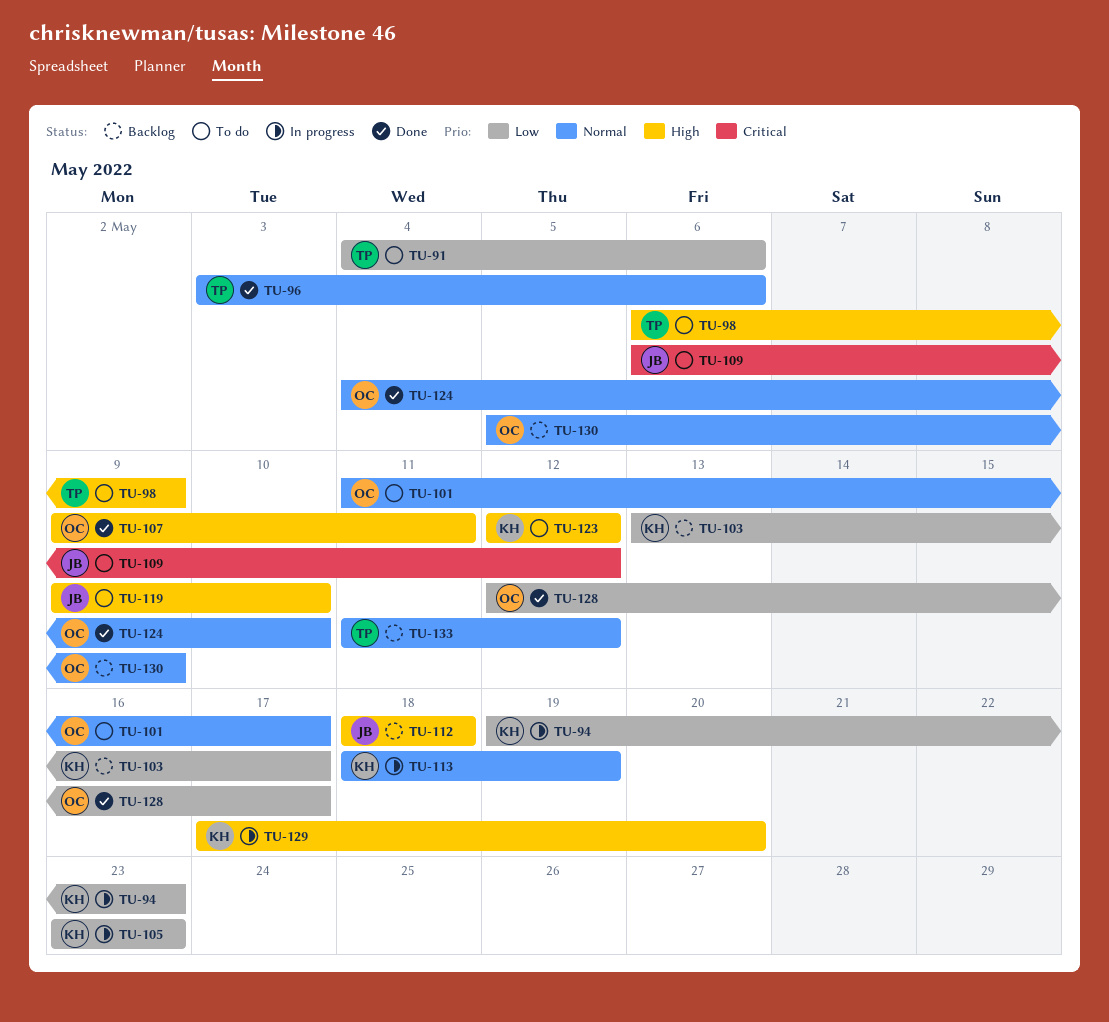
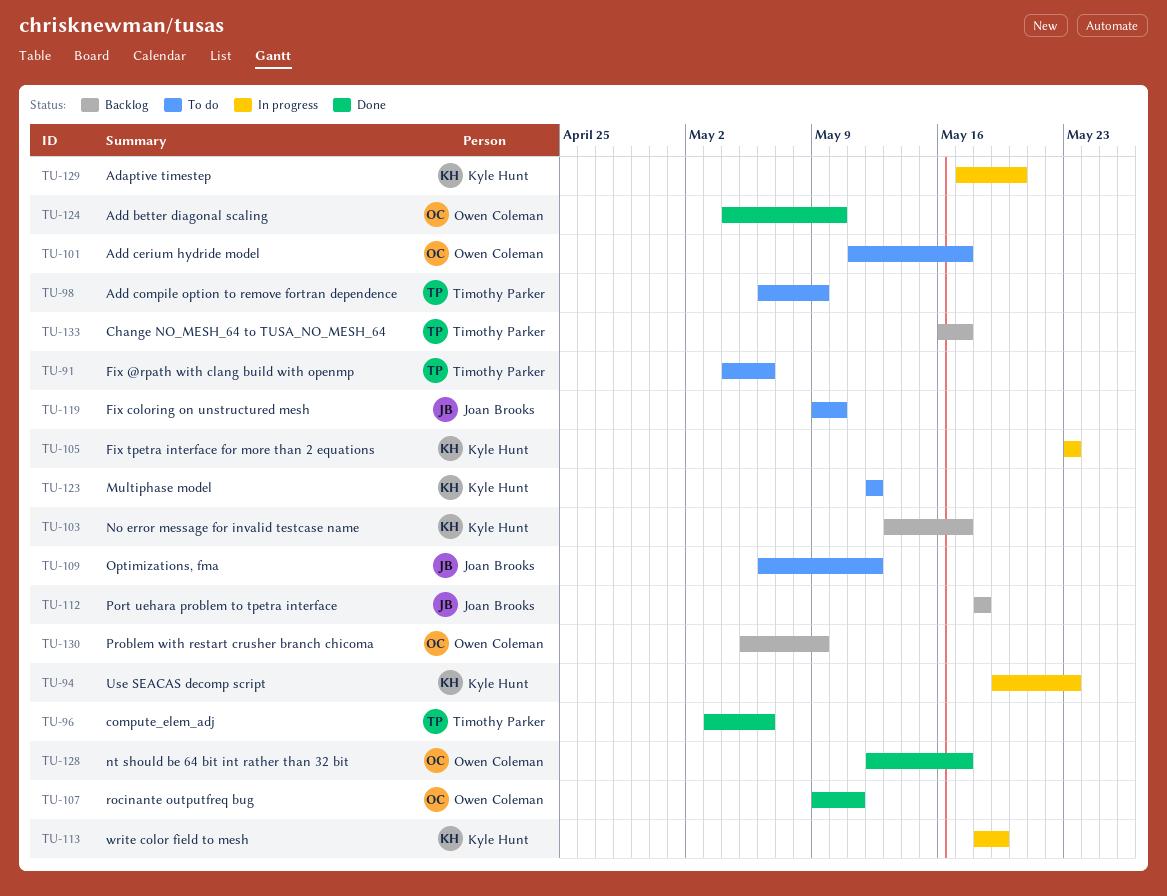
TU-133, start: May 11 -> May 16
TU-133, due: May 12 -> May 17

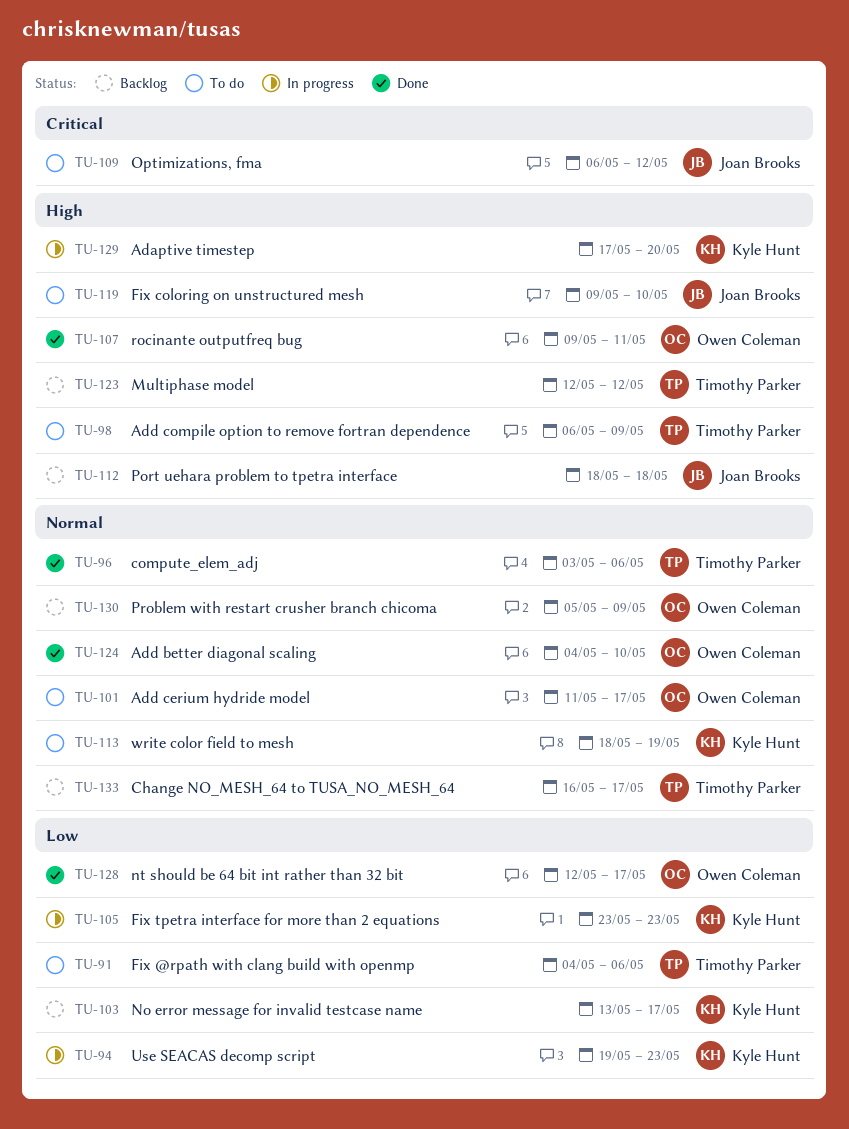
TU-113, status: In progress -> To do
TU-123, status: To do -> Backlog
TU-123, owner: Kyle Hunt -> Timothy Parker

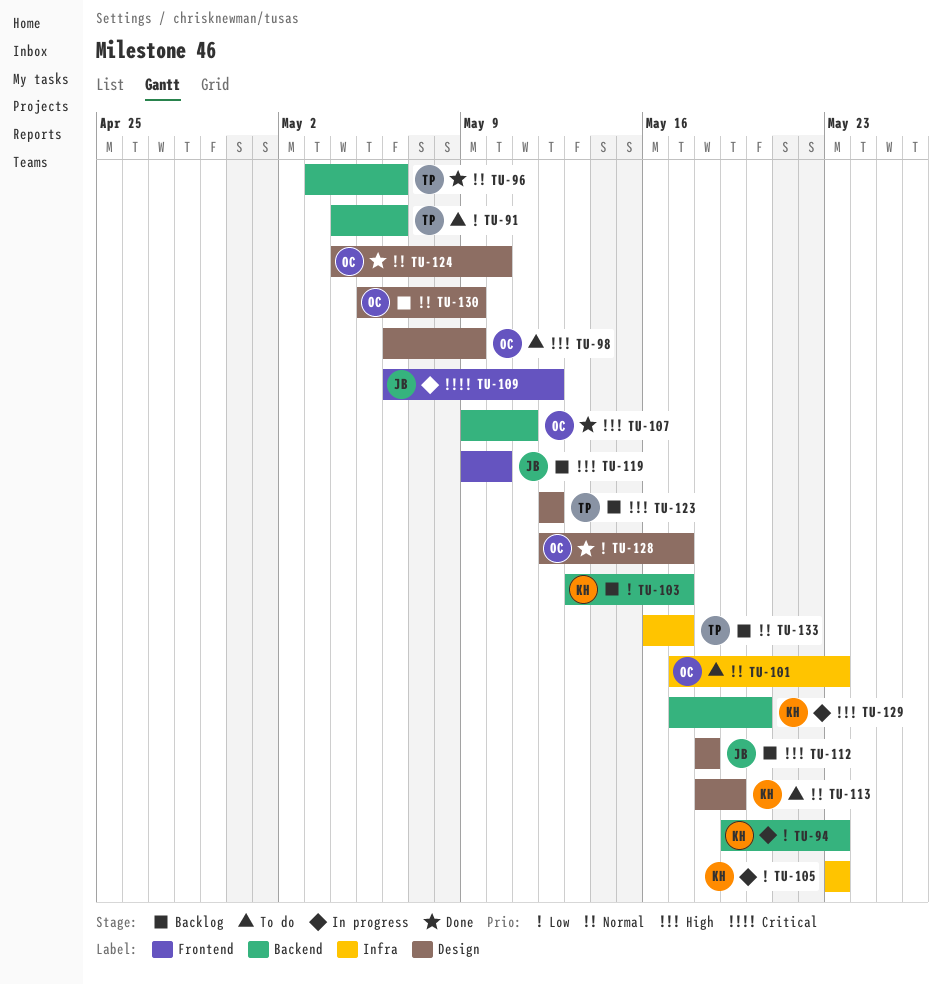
TU-98, owner: Timothy Parker -> Owen Coleman
TU-101, start: May 11 -> May 17
TU-101, due: May 17 -> May 23
TU-109, status: To do -> In progress
TU-119, status: To do -> Backlog

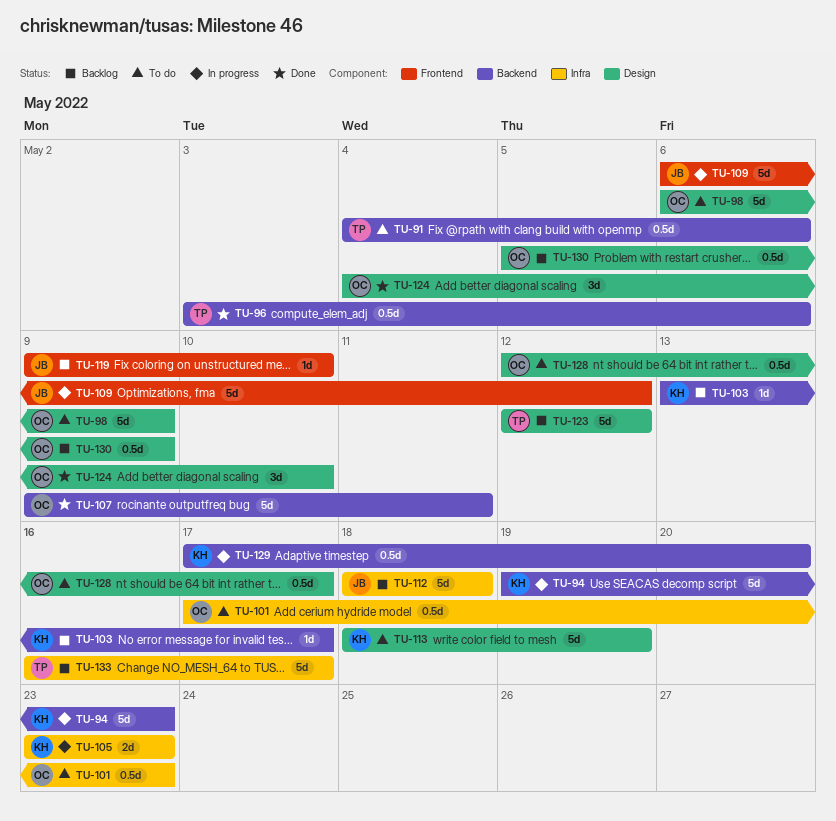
TU-112, label: Design -> Infra
TU-128, status: Done -> To do

